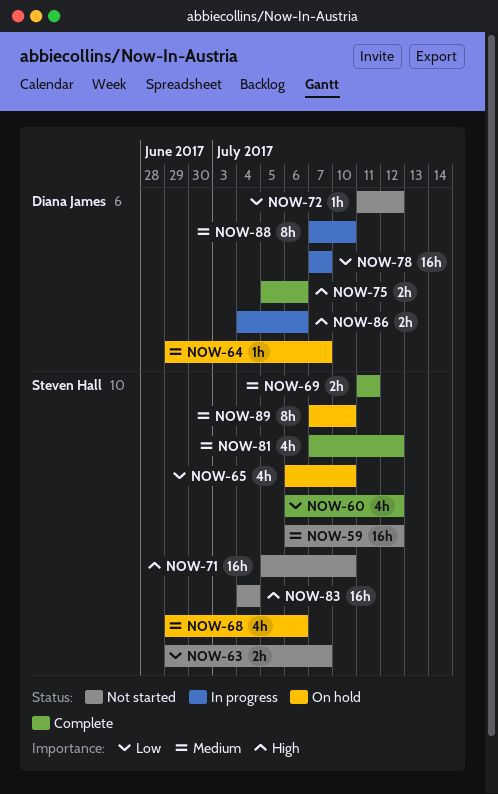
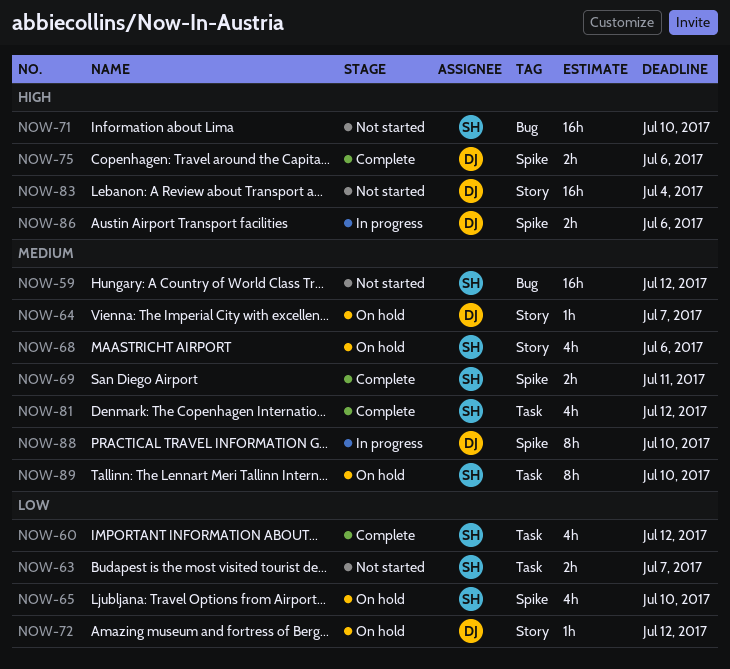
NOW-72, status: Not started -> On hold
NOW-78: present -> none
NOW-83, owner: Steven Hall -> Diana James

